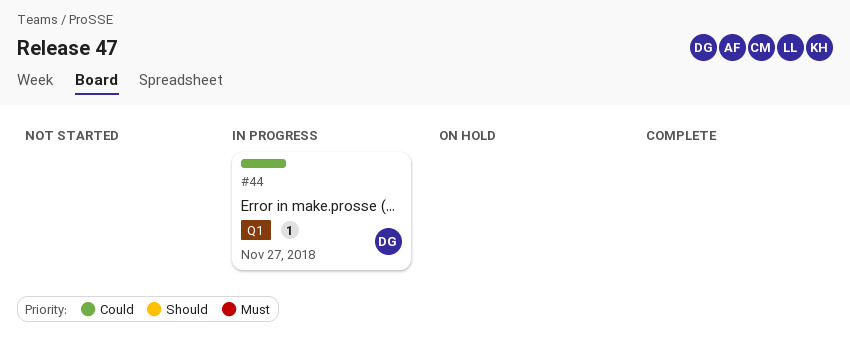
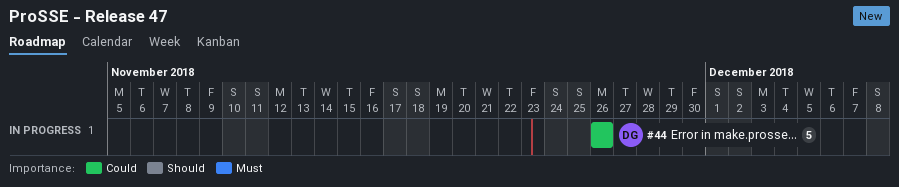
#44, estimate: 1 -> 5
#44, due: Nov 27 -> Nov 26

